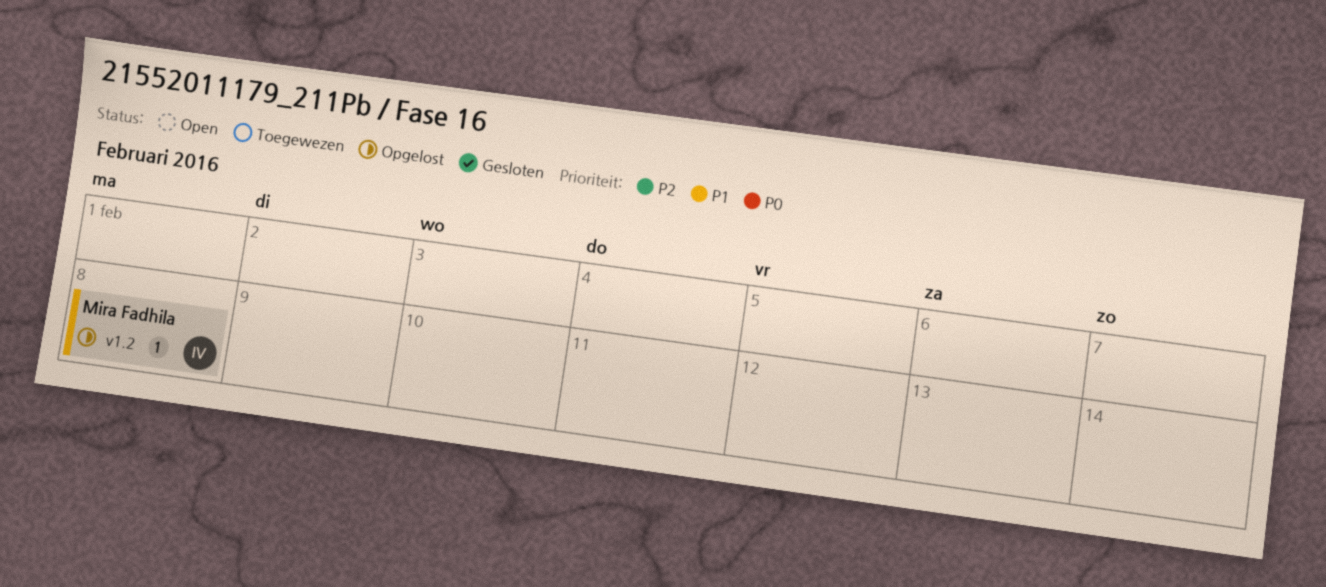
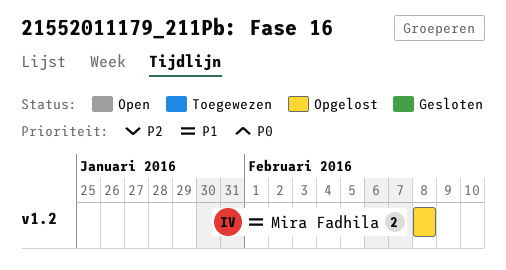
Mira Fadhila, estimate: 1 -> 2

